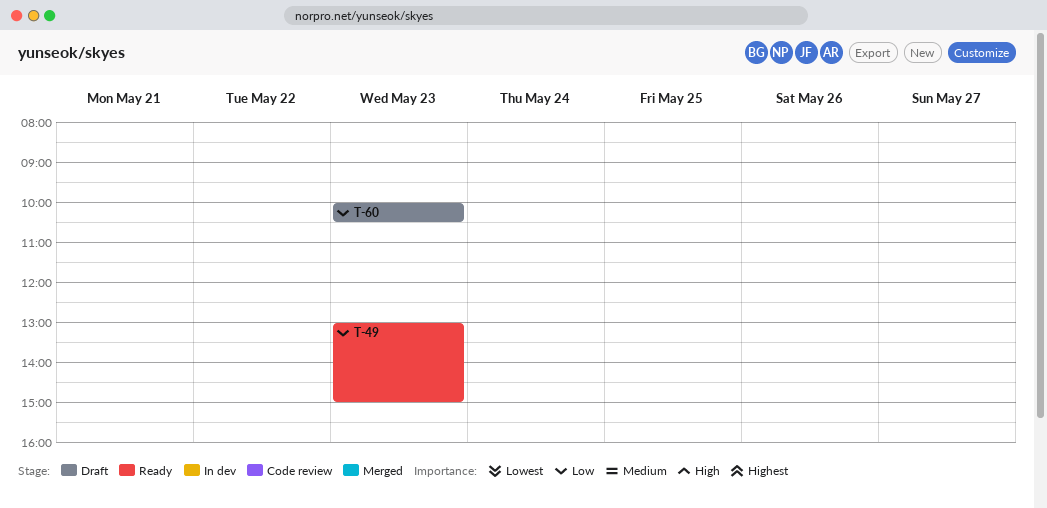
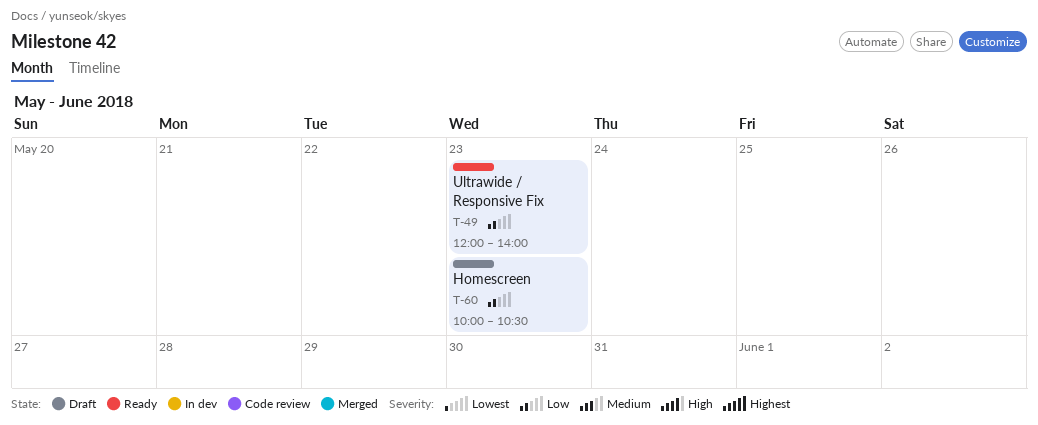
T-49, begins: 13:00 -> 12:00
T-49, ends: 15:00 -> 14:00

